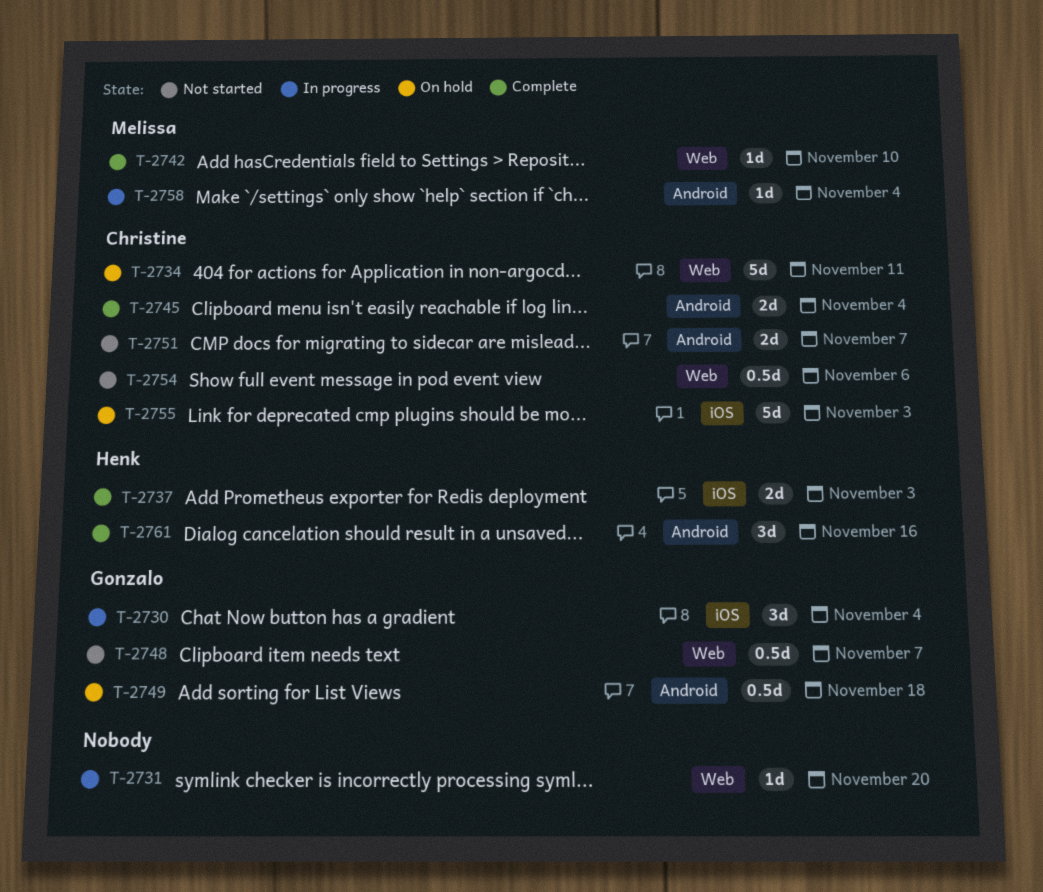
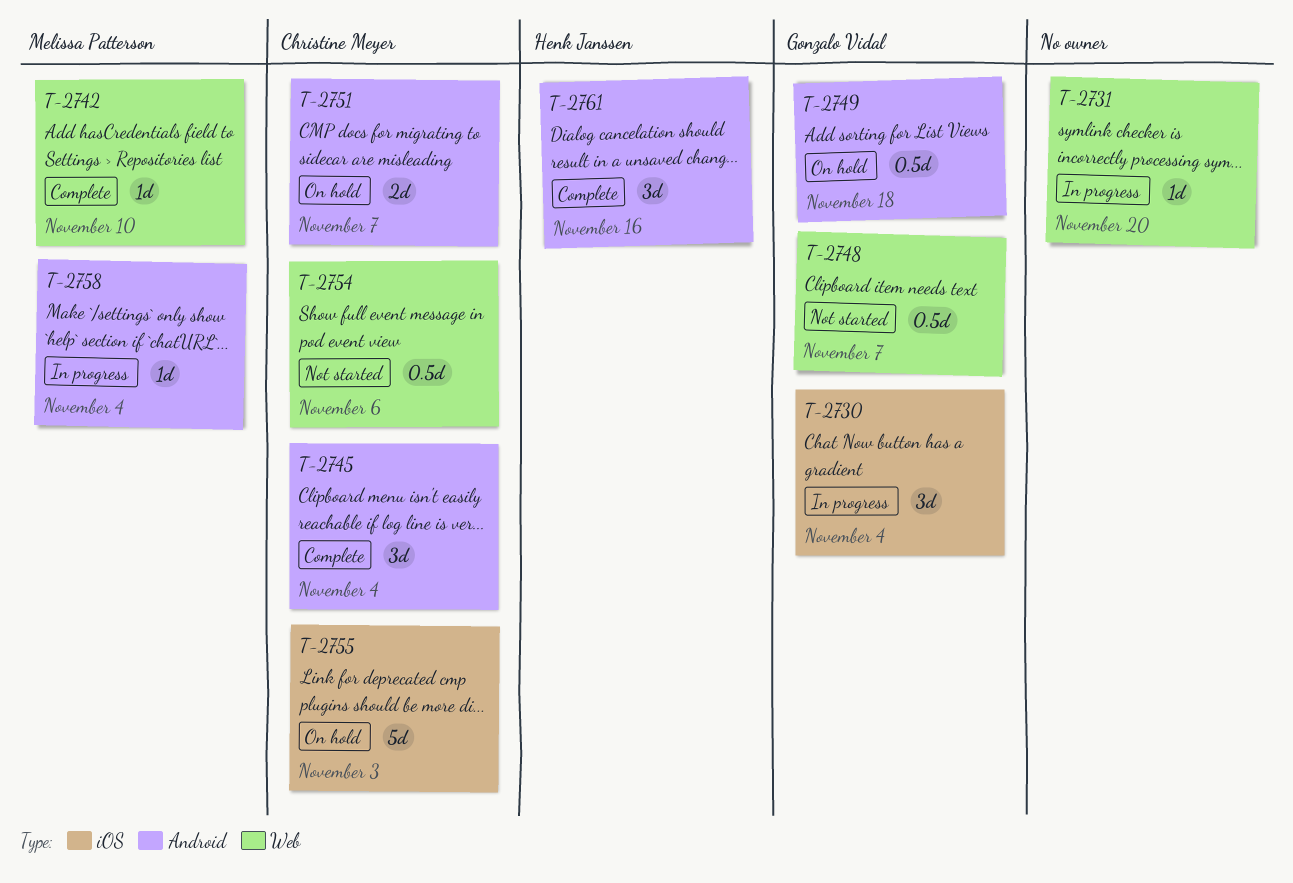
T-2734: present -> none
T-2737: present -> none
T-2745, estimate: 2d -> 3d
T-2751, status: Not started -> On hold

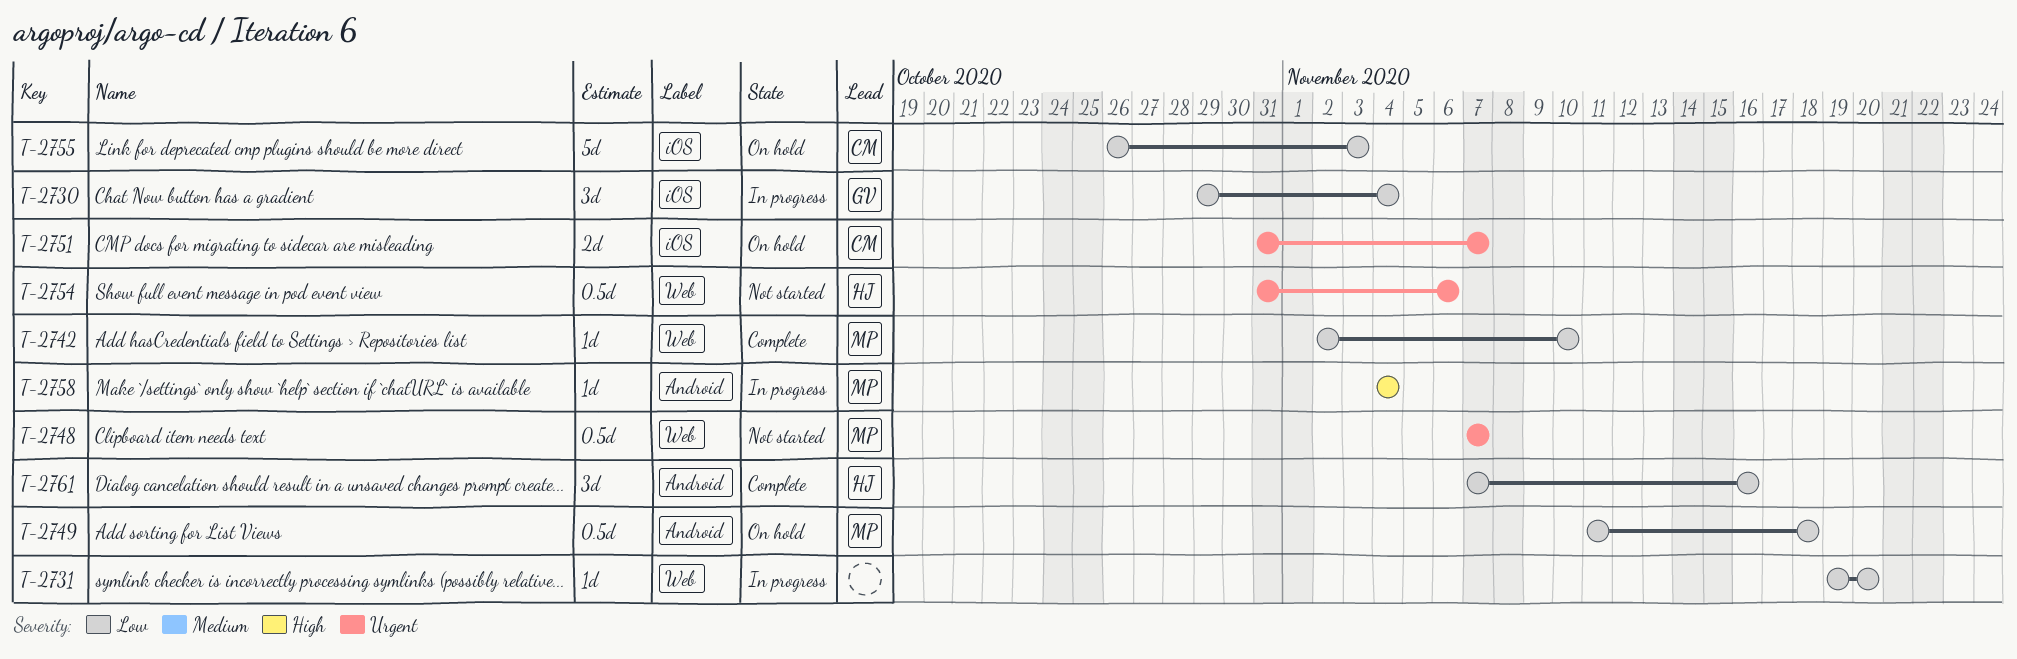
T-2745: present -> none
T-2748, owner: Gonzalo Vidal -> Melissa Patterson
T-2749, owner: Gonzalo Vidal -> Melissa Patterson
T-2751, label: Android -> iOS
T-2754, owner: Christine Meyer -> Henk Janssen

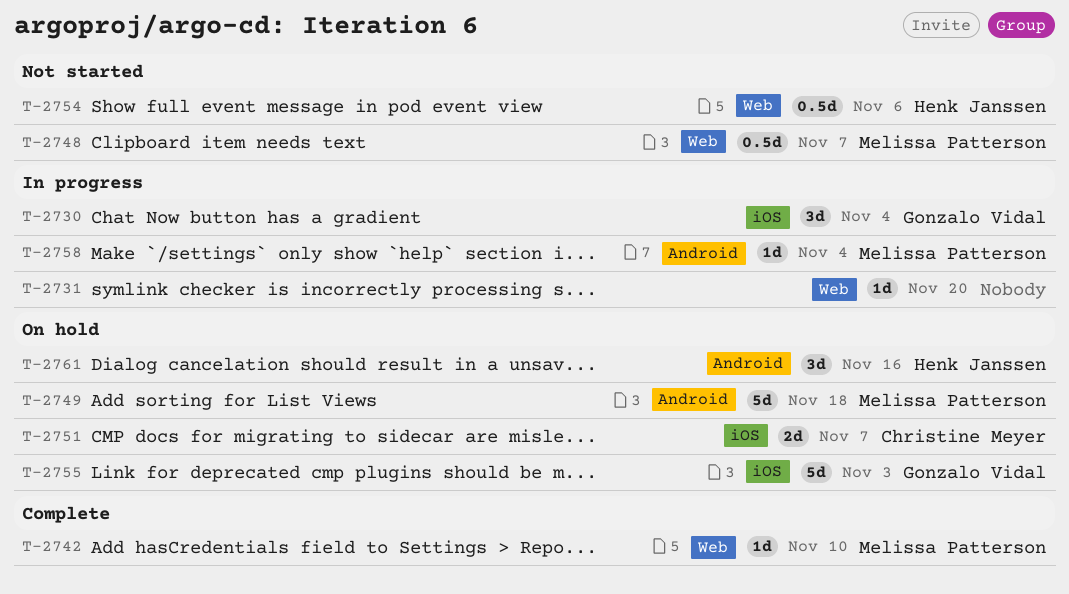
T-2749, estimate: 0.5d -> 5d
T-2755, owner: Christine Meyer -> Gonzalo Vidal
T-2761, status: Complete -> On hold

